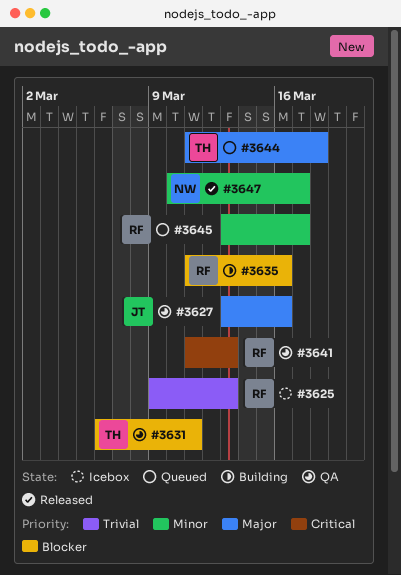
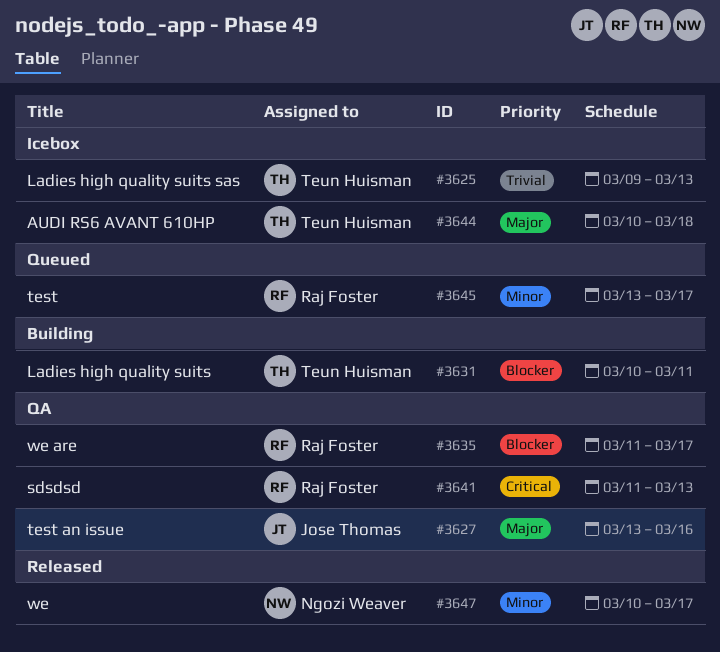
#3625, owner: Raj Foster -> Teun Huisman
#3631, status: QA -> Building
#3631, start: Mar 6 -> Mar 10
#3635, status: Building -> QA
#3635, due: Mar 16 -> Mar 17
#3644, status: Queued -> Icebox
#3644, start: Mar 11 -> Mar 10

